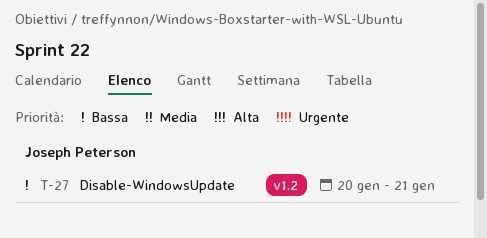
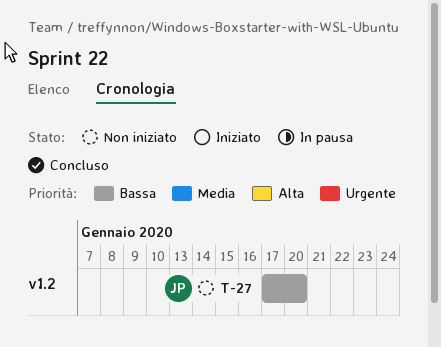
T-27, start: Jan 20 -> Jan 17
T-27, due: Jan 21 -> Jan 20

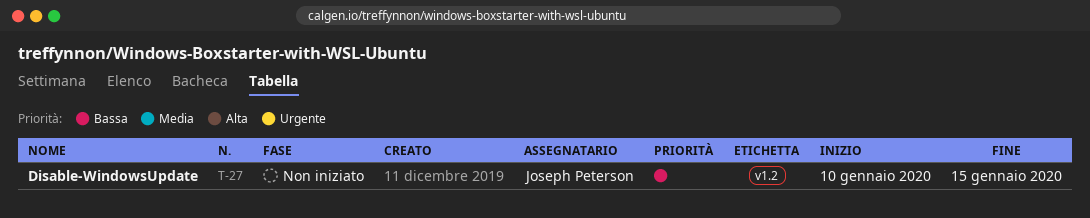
T-27, start: Jan 17 -> Jan 10
T-27, due: Jan 20 -> Jan 15

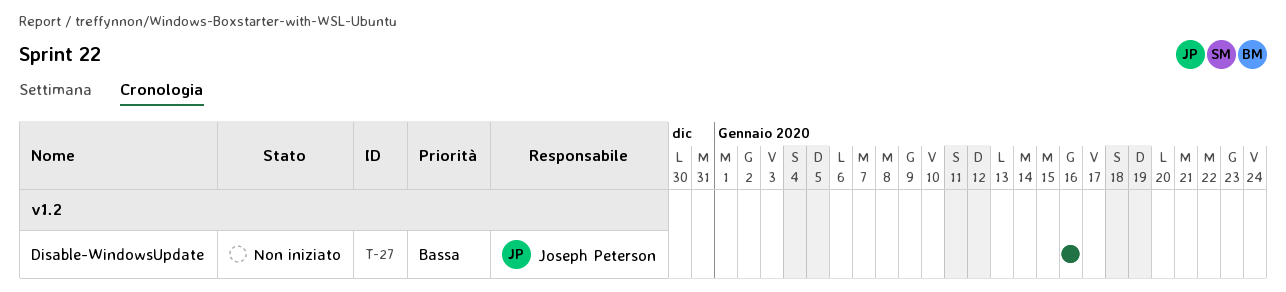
T-27, start: Jan 10 -> Jan 16
T-27, due: Jan 15 -> Jan 16

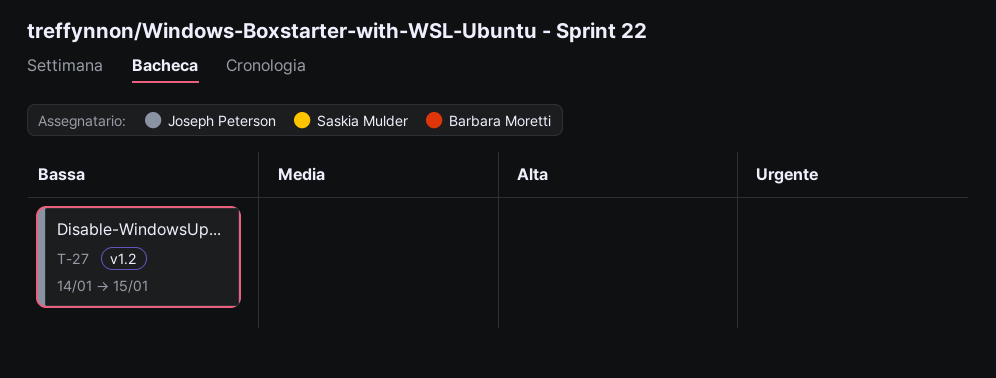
T-27, start: Jan 16 -> Jan 14
T-27, due: Jan 16 -> Jan 15

